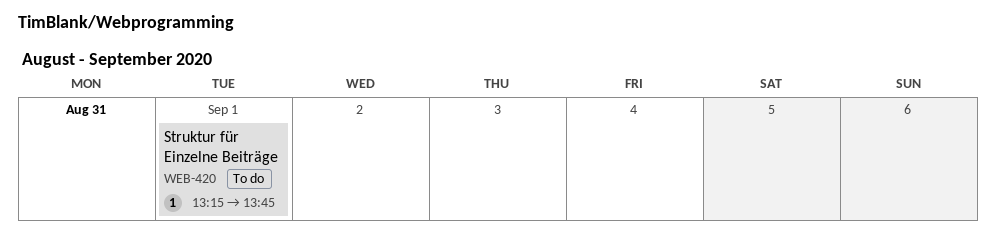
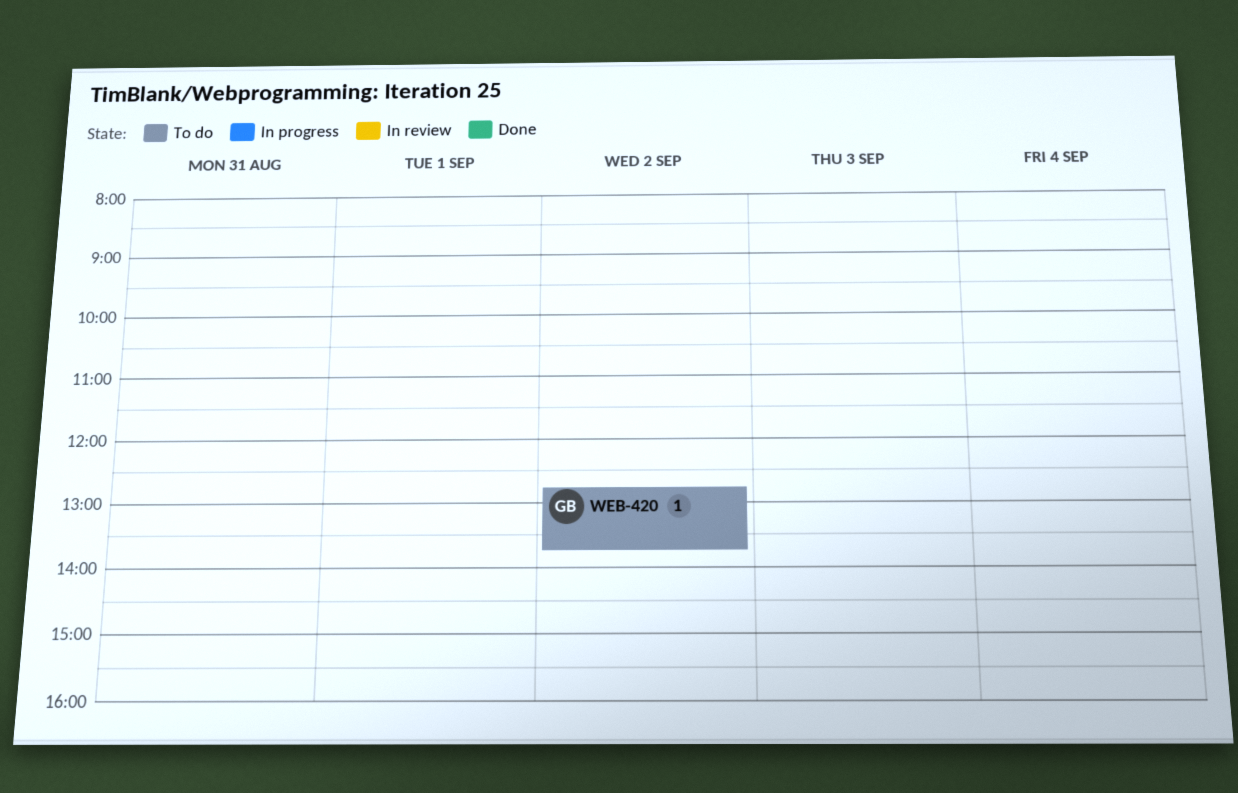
WEB-420, day: Sep 1 -> Sep 2
WEB-420, begins: 13:15 -> 12:45

